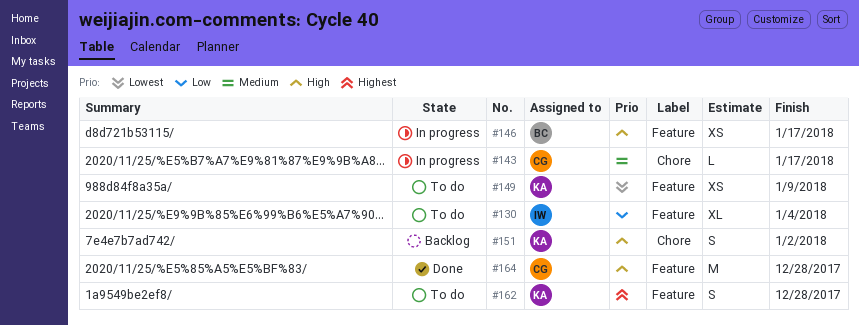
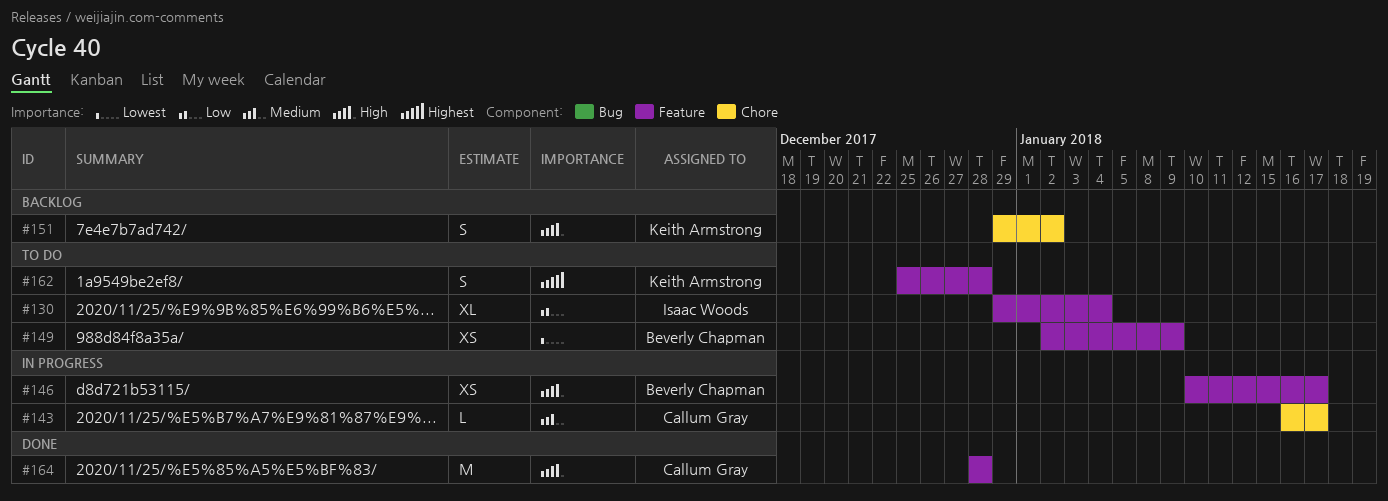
#149, owner: Keith Armstrong -> Beverly Chapman

